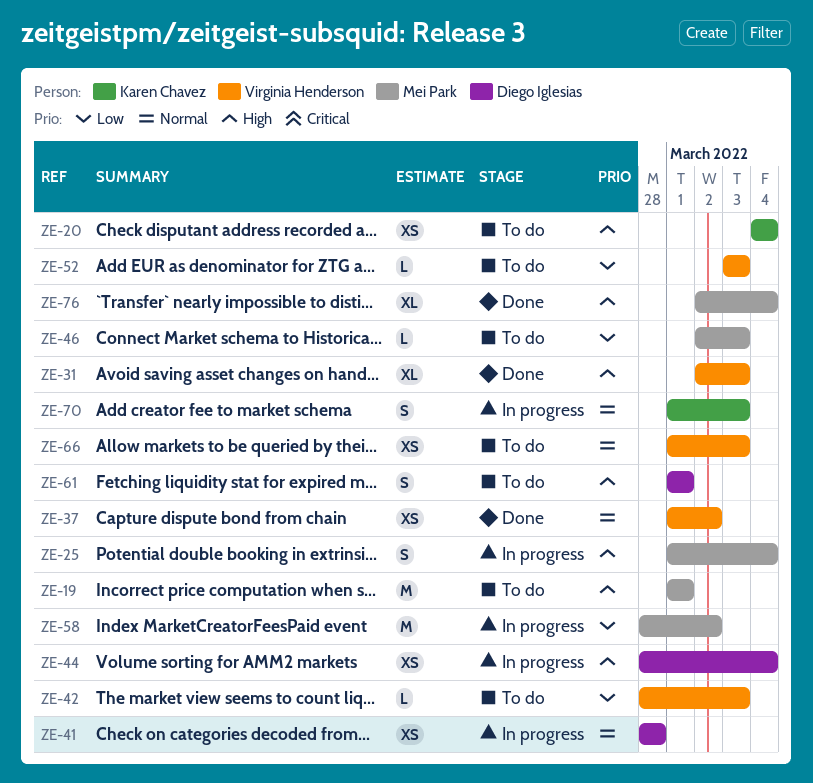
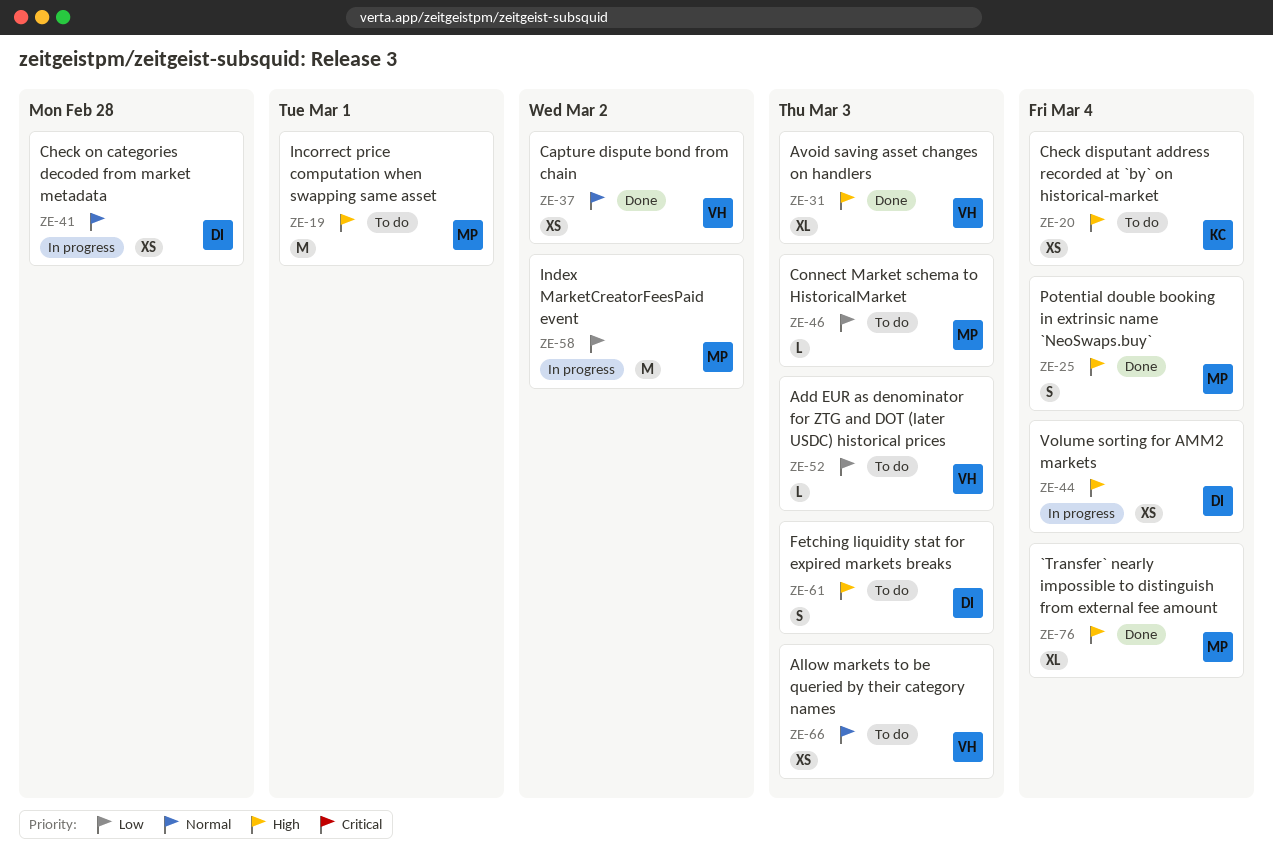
ZE-25, status: In progress -> Done
ZE-42: present -> none
ZE-61, due: Mar 1 -> Mar 3
ZE-70: present -> none

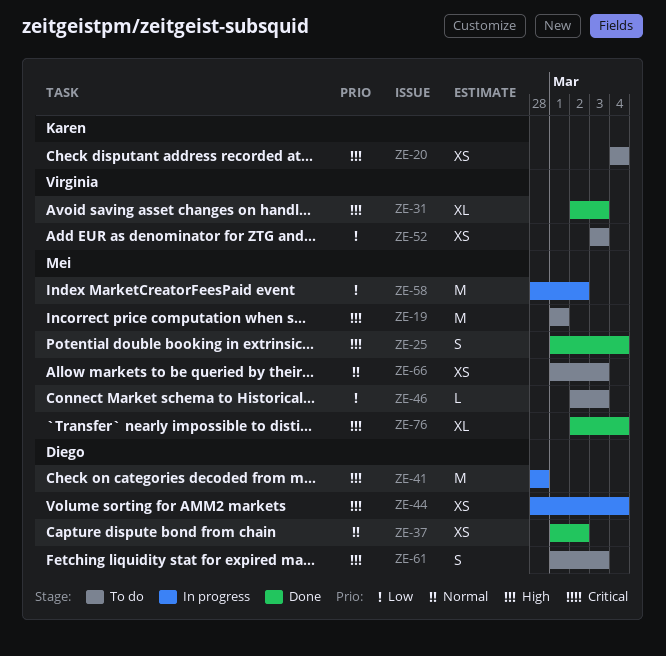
ZE-37, owner: Virginia -> Diego
ZE-41, priority: Normal -> High
ZE-41, estimate: XS -> M
ZE-52, estimate: L -> XS
ZE-66, owner: Virginia -> Mei

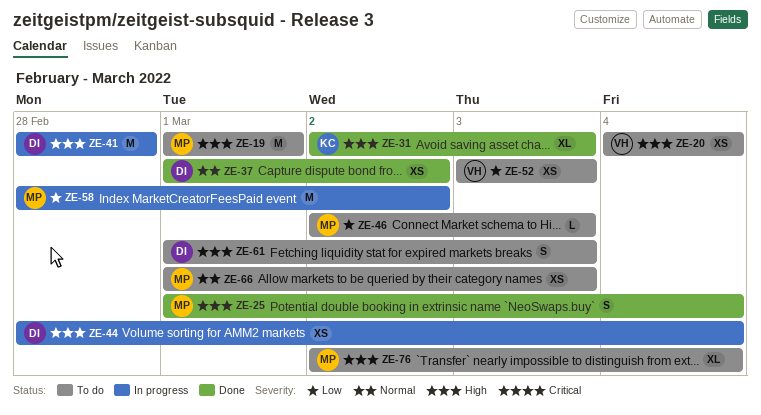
ZE-20, owner: Karen -> Virginia
ZE-31, owner: Virginia -> Karen
ZE-76, status: Done -> To do

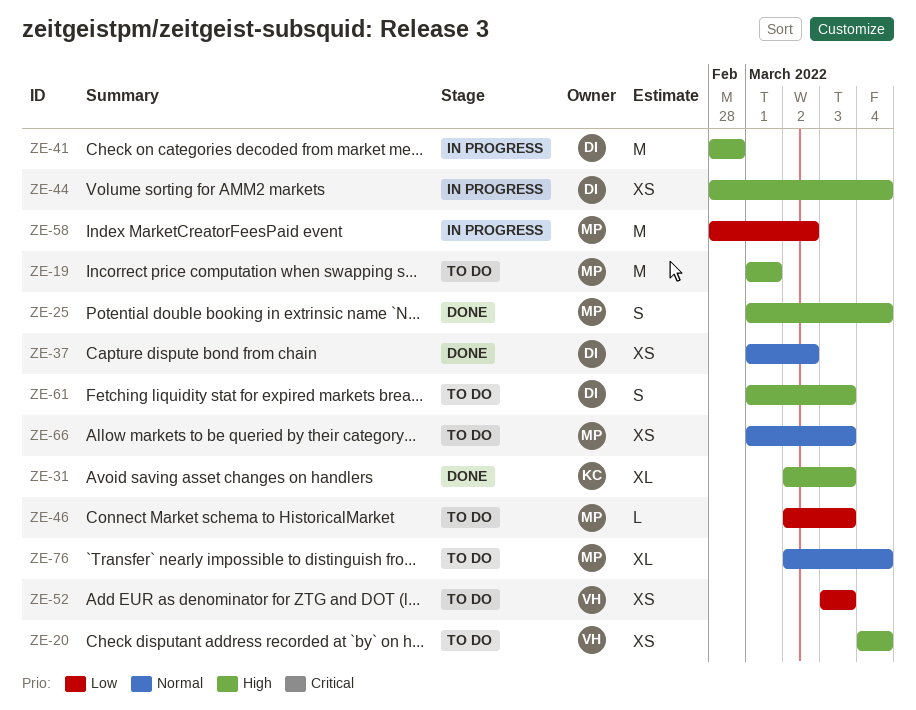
ZE-76, priority: High -> Normal

